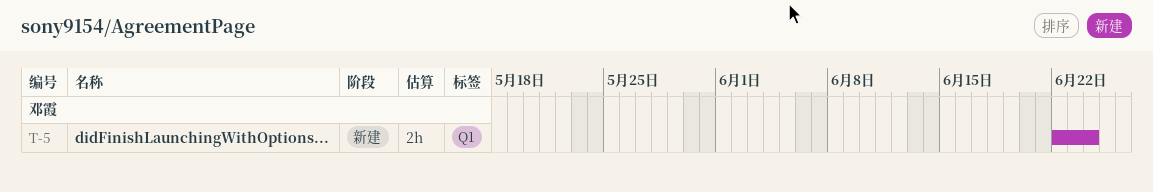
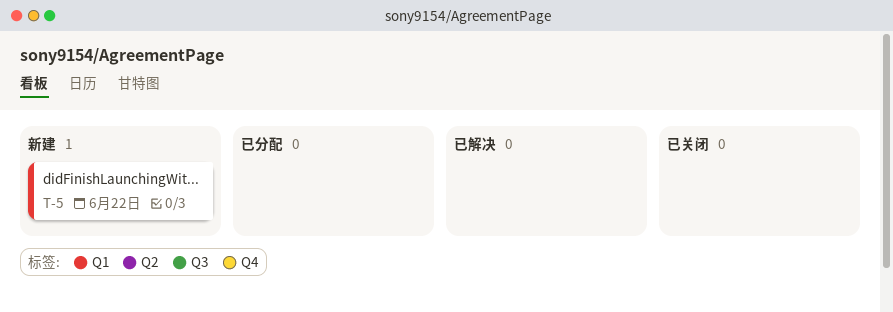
T-5, due: Jun 24 -> Jun 22

